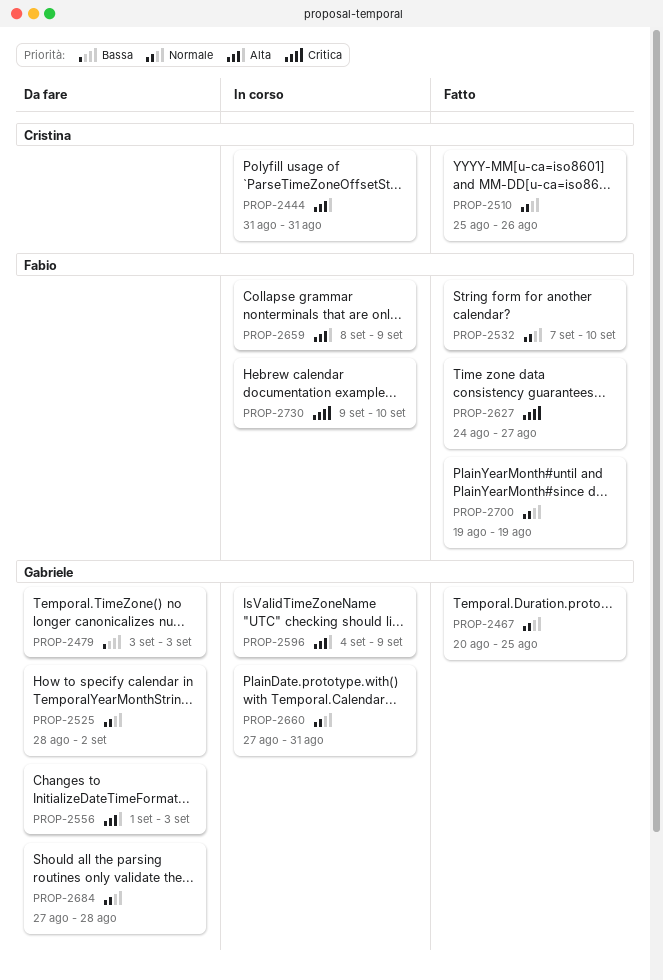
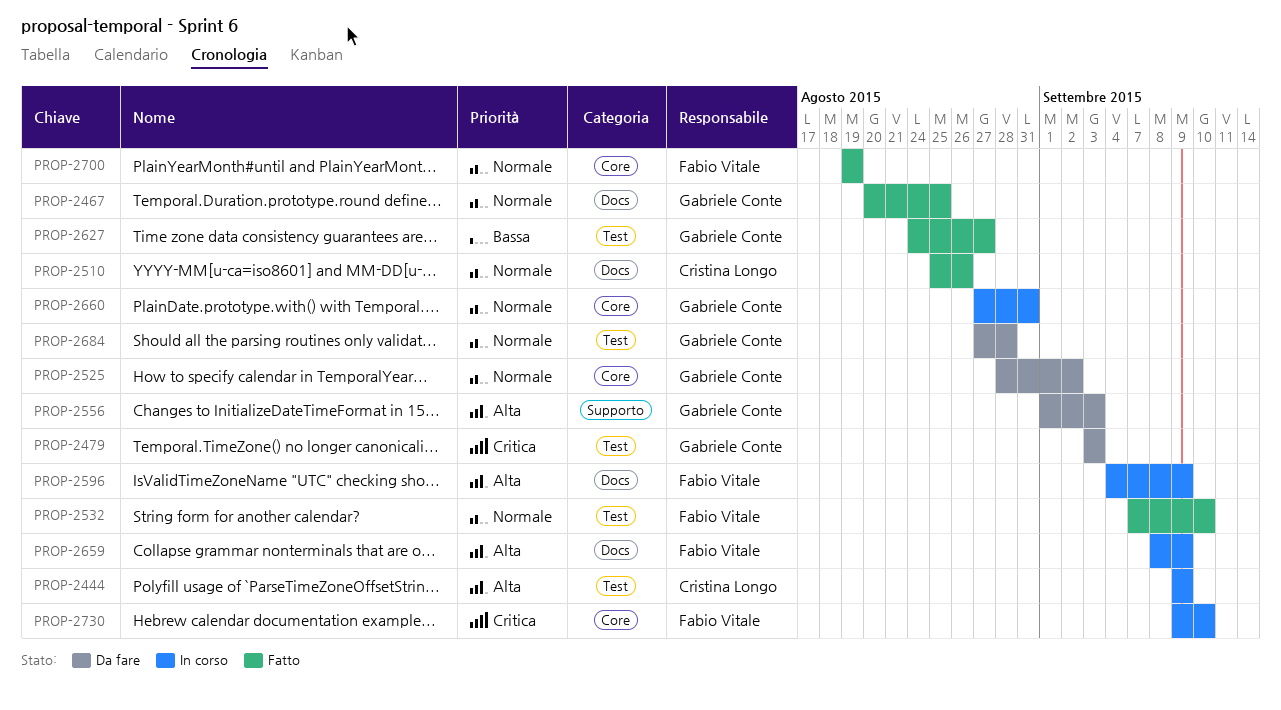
PROP-2444, start: Aug 31 -> Sep 9
PROP-2444, due: Aug 31 -> Sep 9
PROP-2479, priority: Bassa -> Critica
PROP-2596, owner: Gabriele Conte -> Fabio Vitale
PROP-2627, owner: Fabio Vitale -> Gabriele Conte
PROP-2627, priority: Critica -> Bassa

